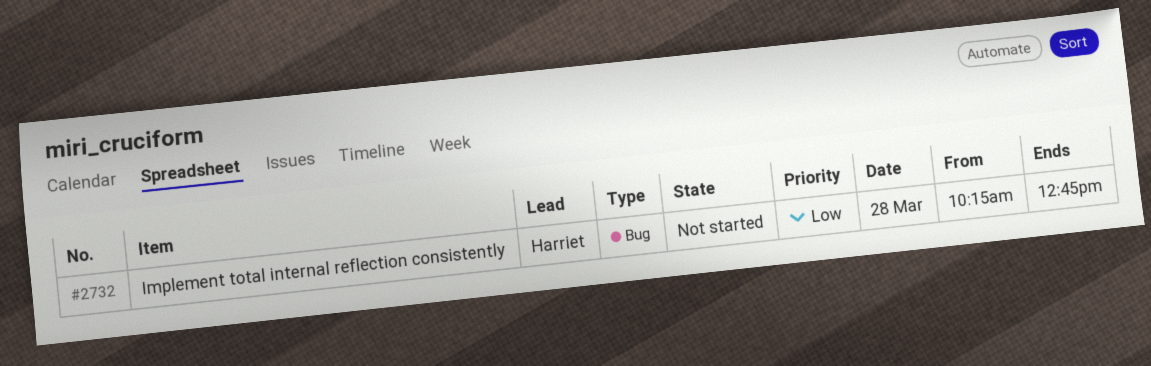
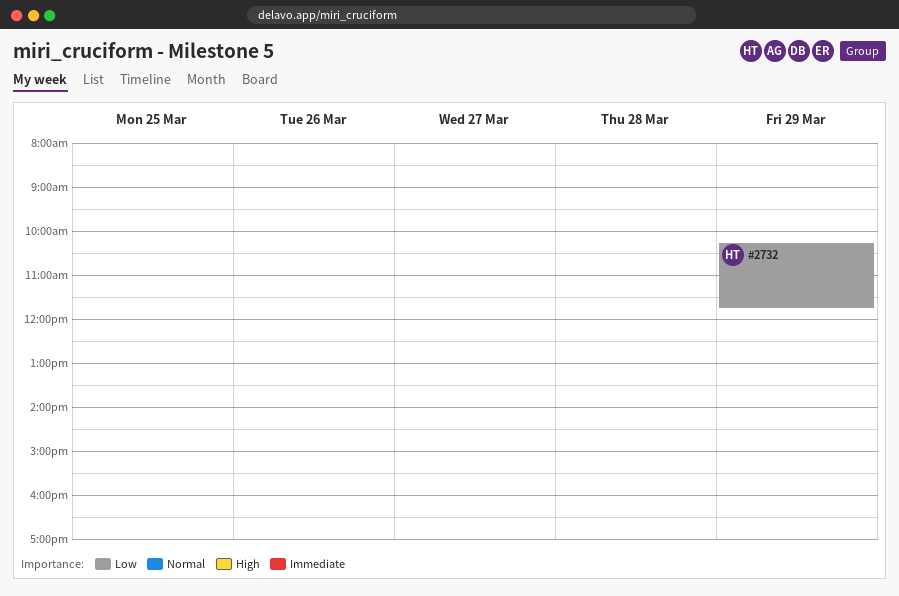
#2732, day: Mar 28 -> Mar 29
#2732, ends: 12:45 -> 11:45

